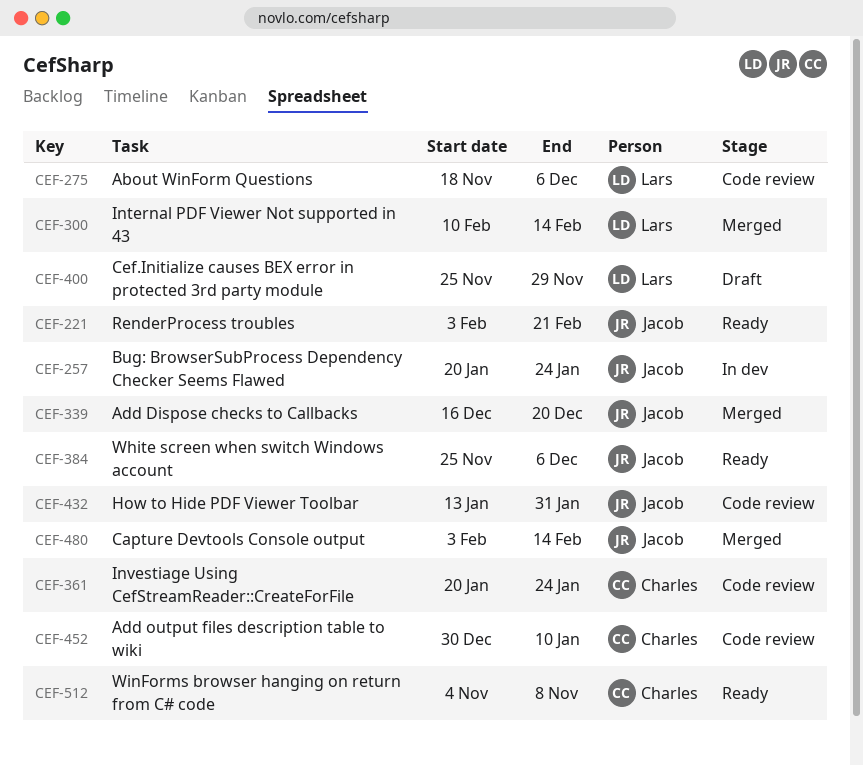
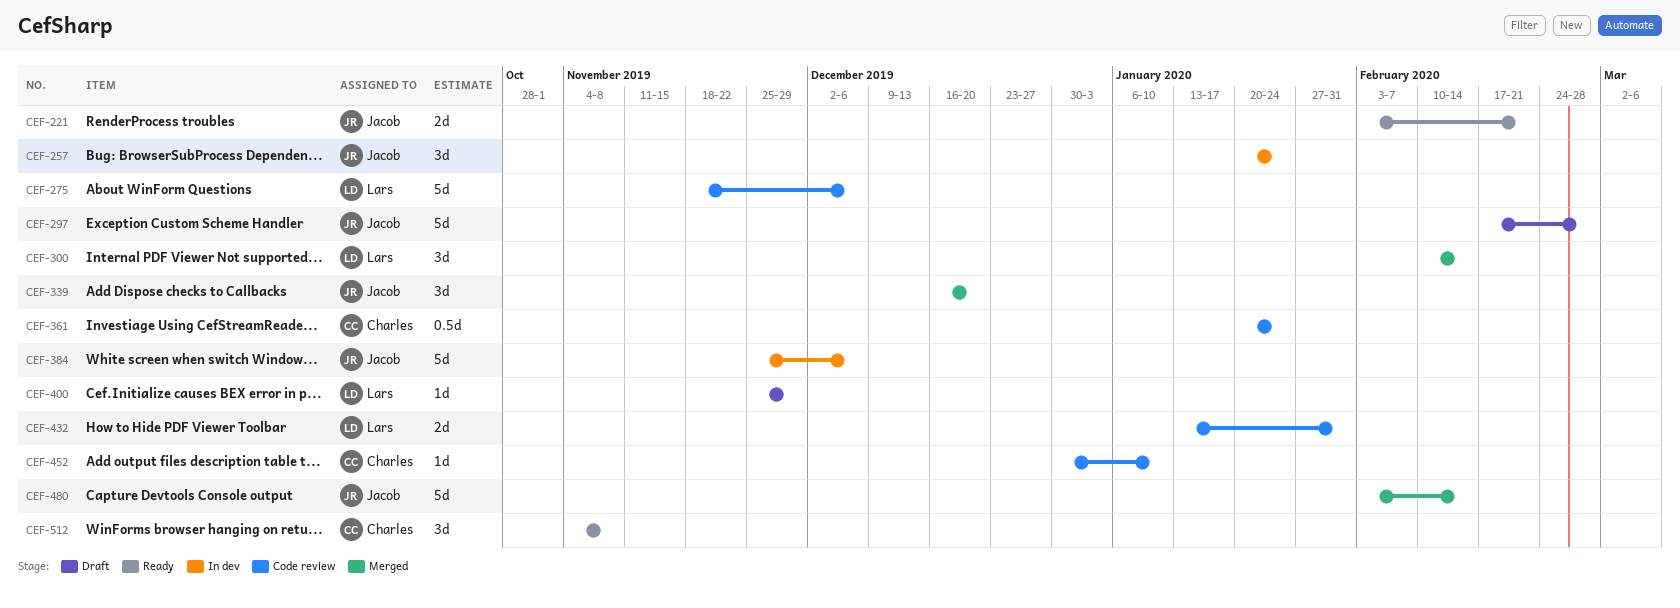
CEF-297: none -> present
CEF-384, status: Ready -> In dev
CEF-432, owner: Jacob -> Lars

